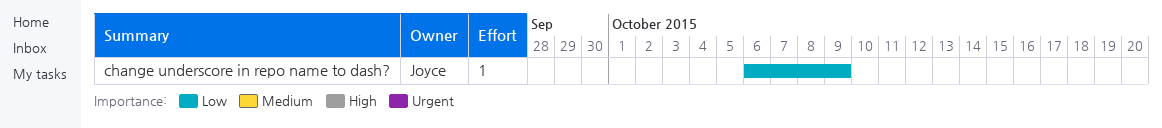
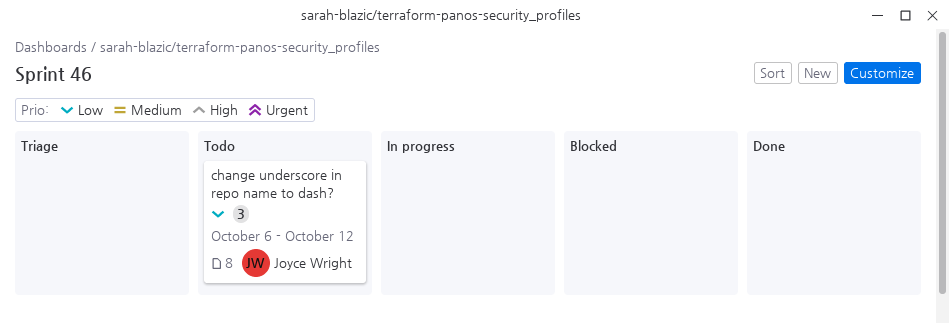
change underscore in repo name to dash?, estimate: 1 -> 3
change underscore in repo name to dash?, due: Oct 9 -> Oct 12

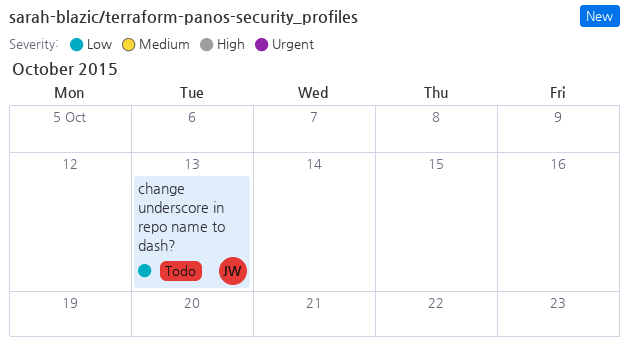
change underscore in repo name to dash?, due: Oct 12 -> Oct 13

